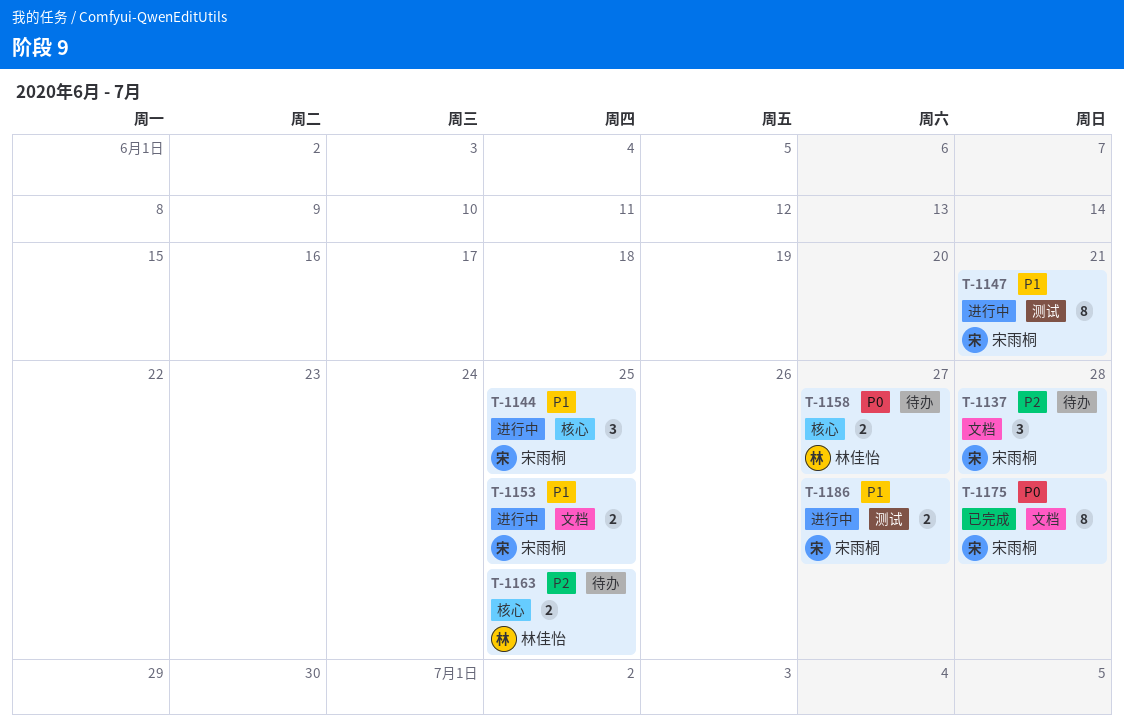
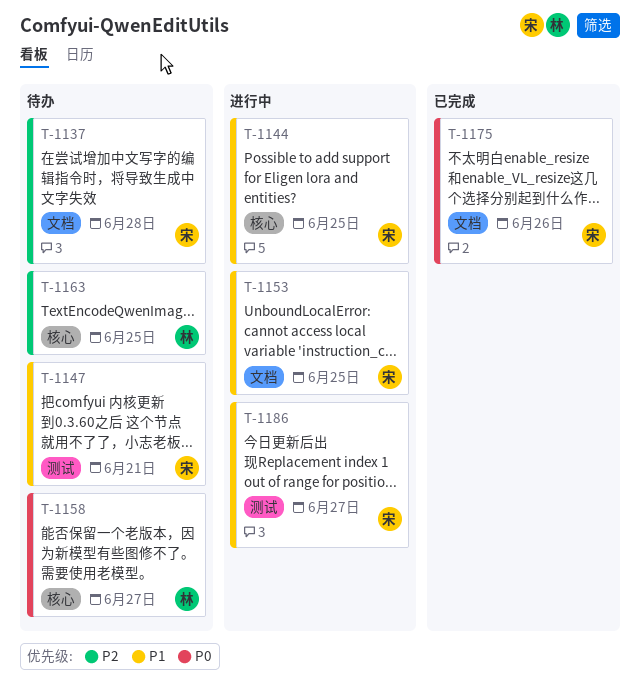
T-1147, status: 进行中 -> 待办
T-1175, due: Jun 28 -> Jun 26

